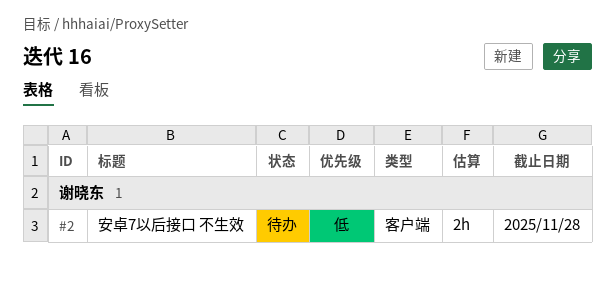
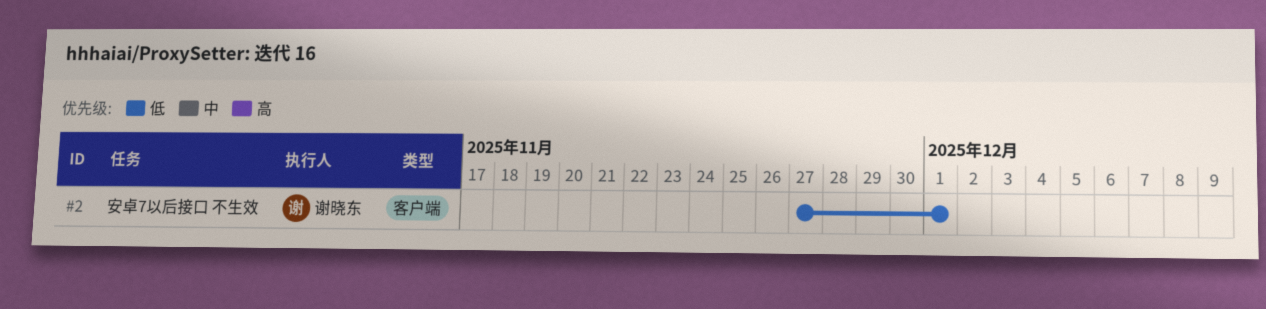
#2, due: Nov 28 -> Dec 1

